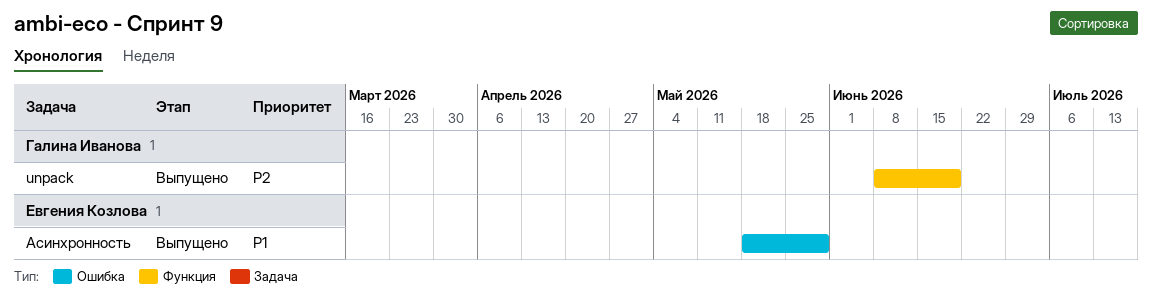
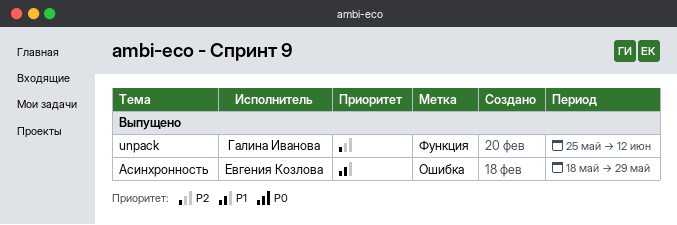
unpack, start: Jun 8 -> May 25
unpack, due: Jun 19 -> Jun 12

